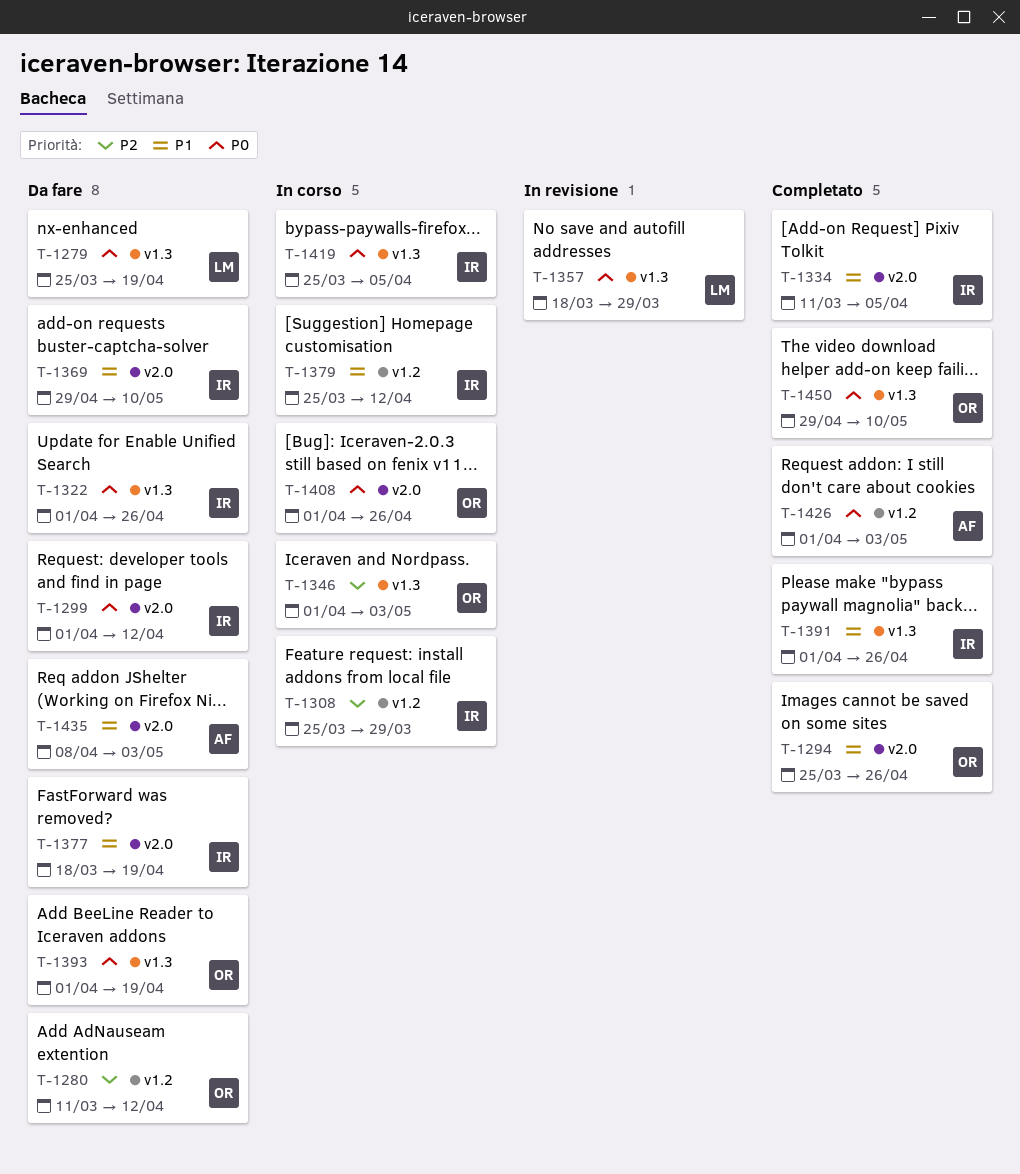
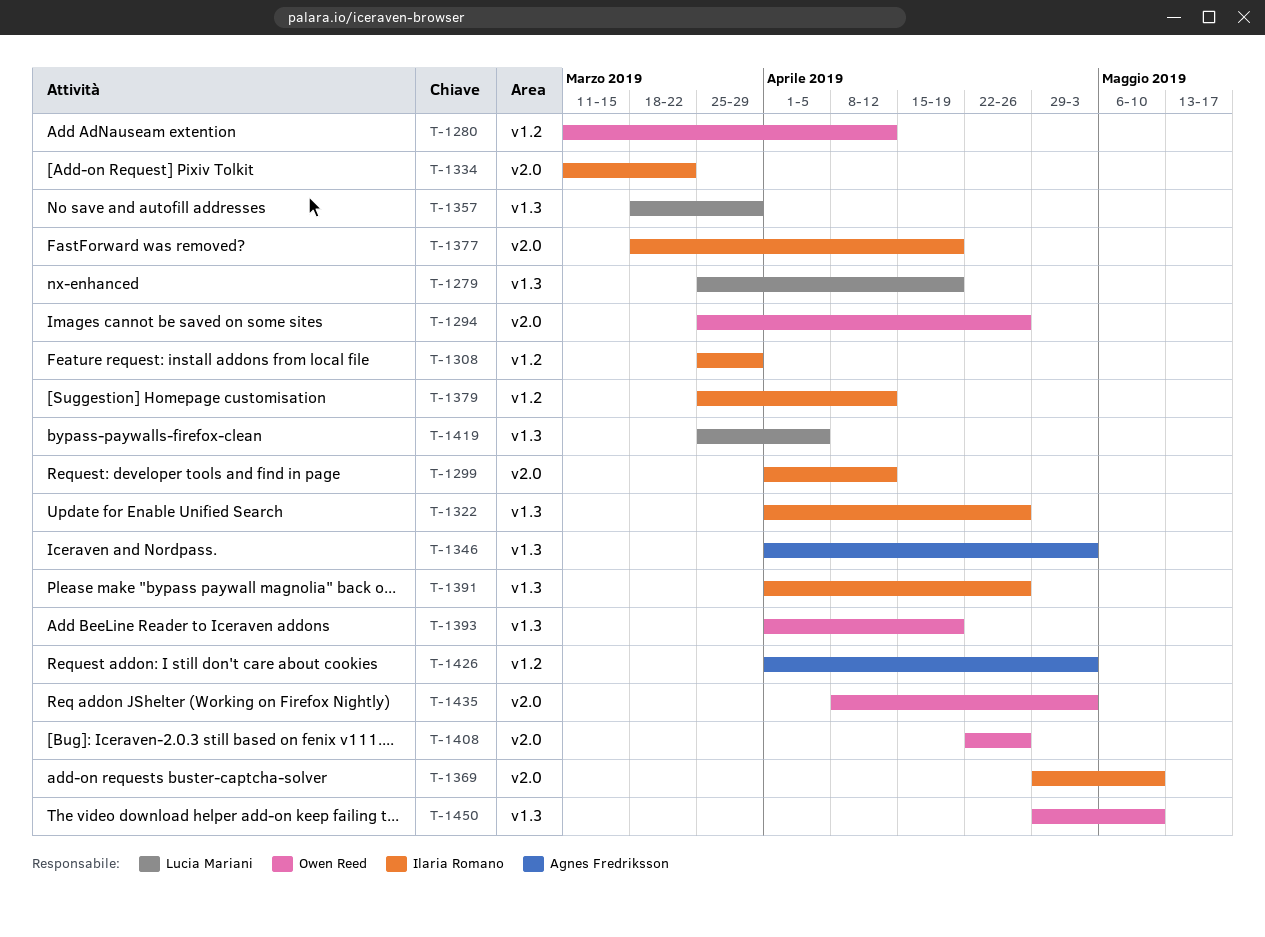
T-1334, due: Apr 5 -> Mar 22
T-1346, owner: Owen Reed -> Agnes Fredriksson
T-1408, start: Apr 1 -> Apr 22
T-1419, owner: Ilaria Romano -> Lucia Mariani
T-1435, owner: Agnes Fredriksson -> Owen Reed

